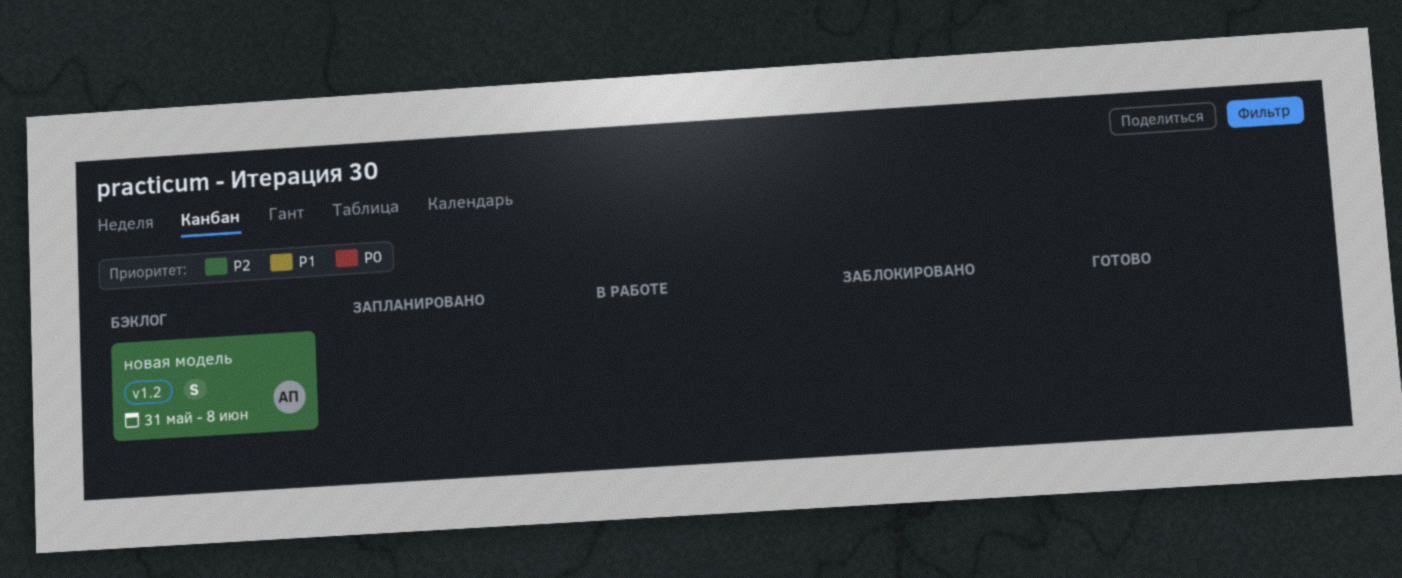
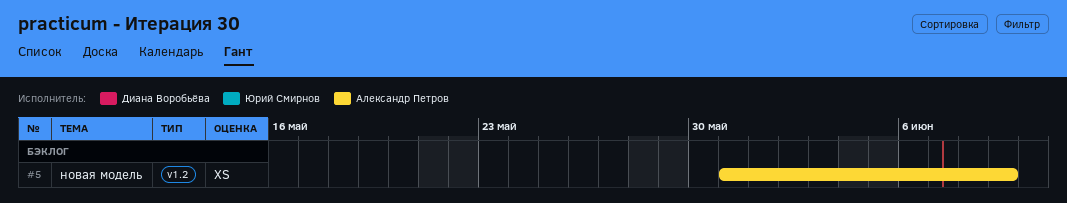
новая модель, estimate: S -> XS
новая модель, due: Jun 8 -> Jun 9

